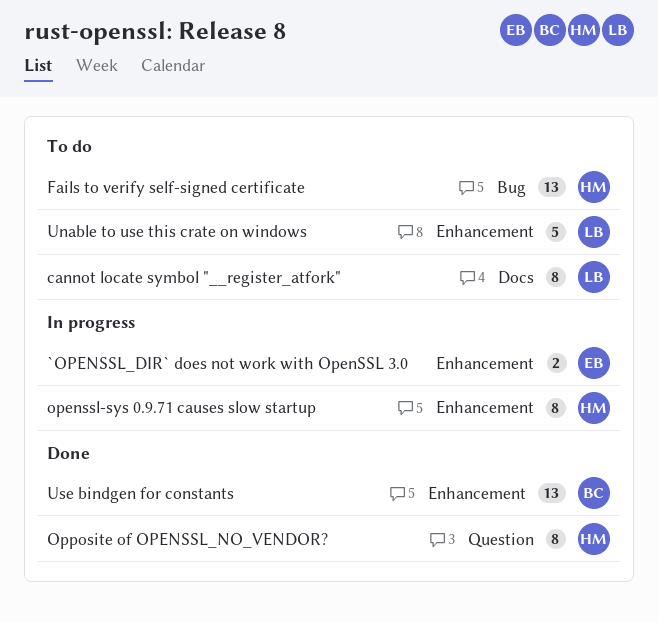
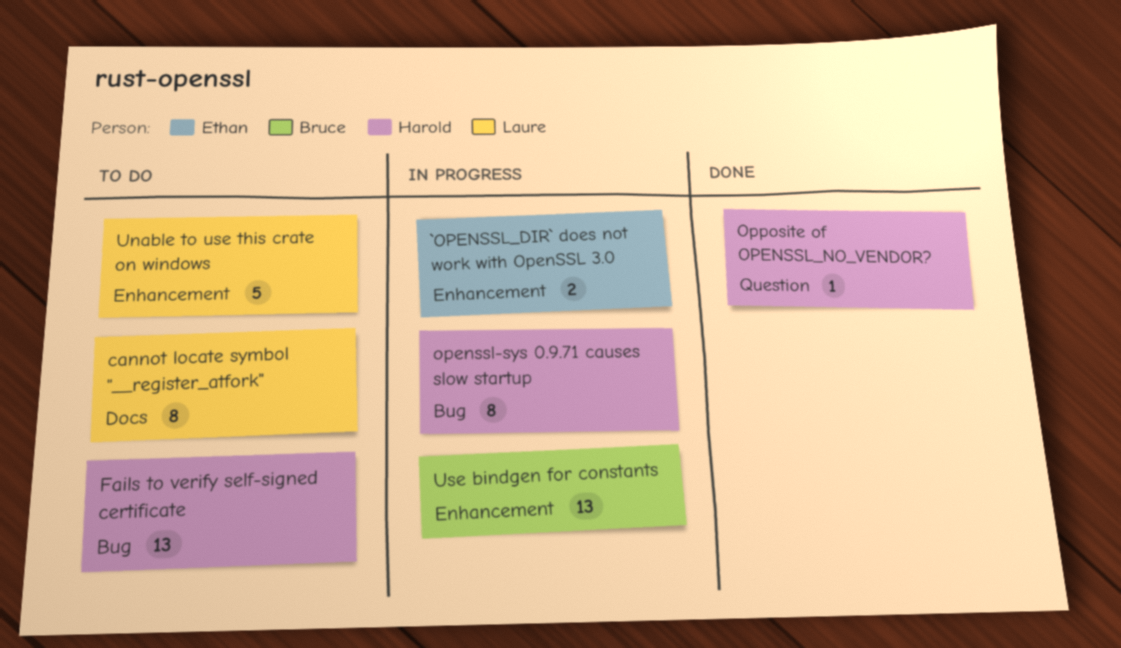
openssl-sys 0.9.71 causes slow startup, label: Enhancement -> Bug
Opposite of OPENSSL_NO_VENDOR?, estimate: 8 -> 1
Use bindgen for constants, status: Done -> In progress

